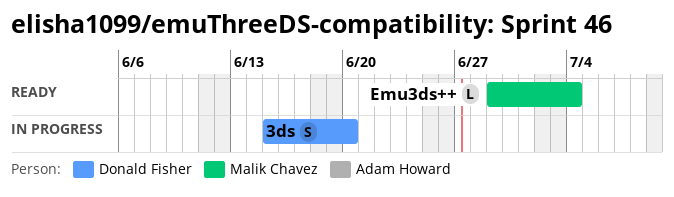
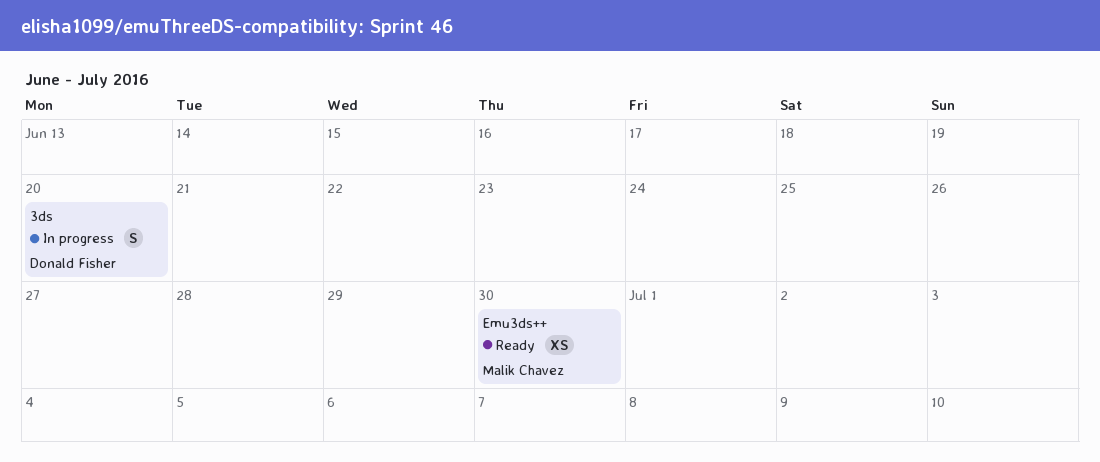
Emu3ds++, estimate: L -> XS
Emu3ds++, due: Jul 4 -> Jun 30

